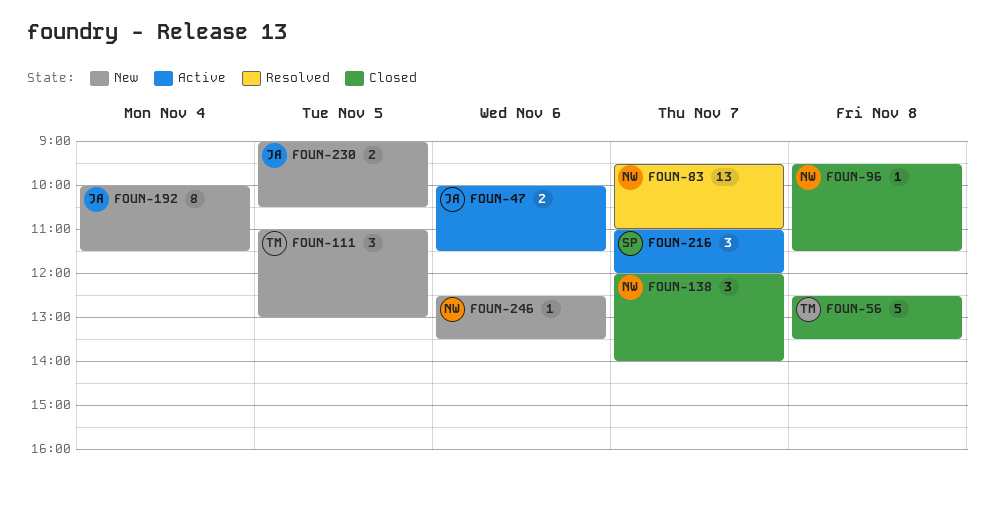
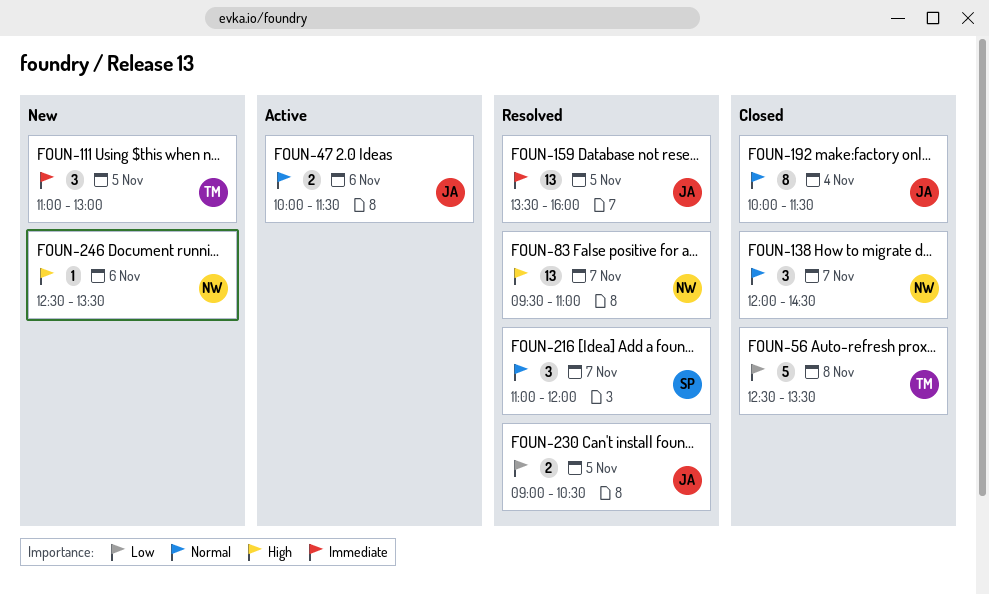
FOUN-96: present -> none
FOUN-138, ends: 14:00 -> 14:30
FOUN-159: none -> present
FOUN-192, status: New -> Closed
FOUN-216, status: Active -> Resolved
FOUN-230, status: New -> Resolved

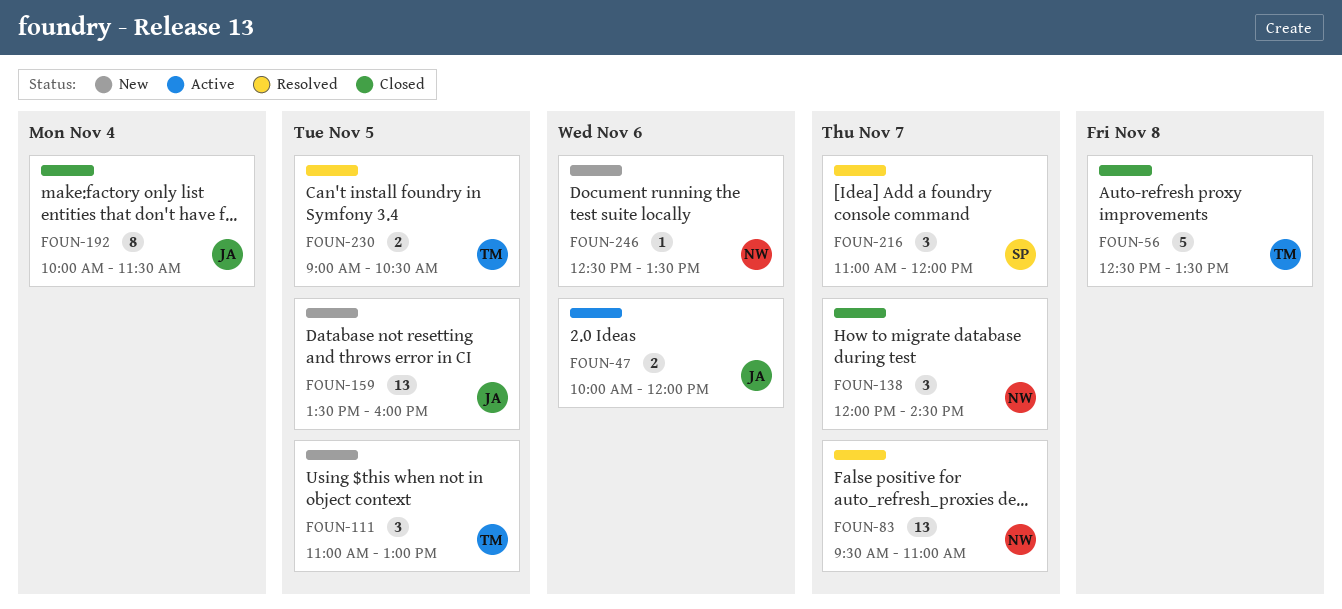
FOUN-47, ends: 11:30 -> 12:00
FOUN-159, status: Resolved -> New
FOUN-230, owner: JA -> TM

